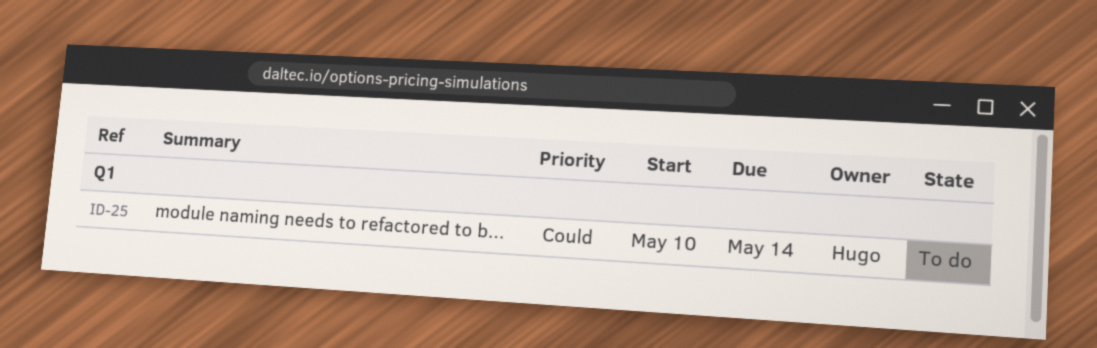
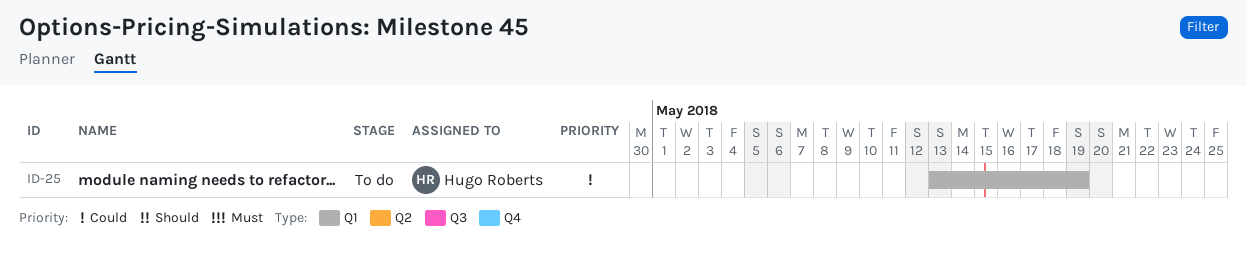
ID-25, start: May 10 -> May 13
ID-25, due: May 14 -> May 19

